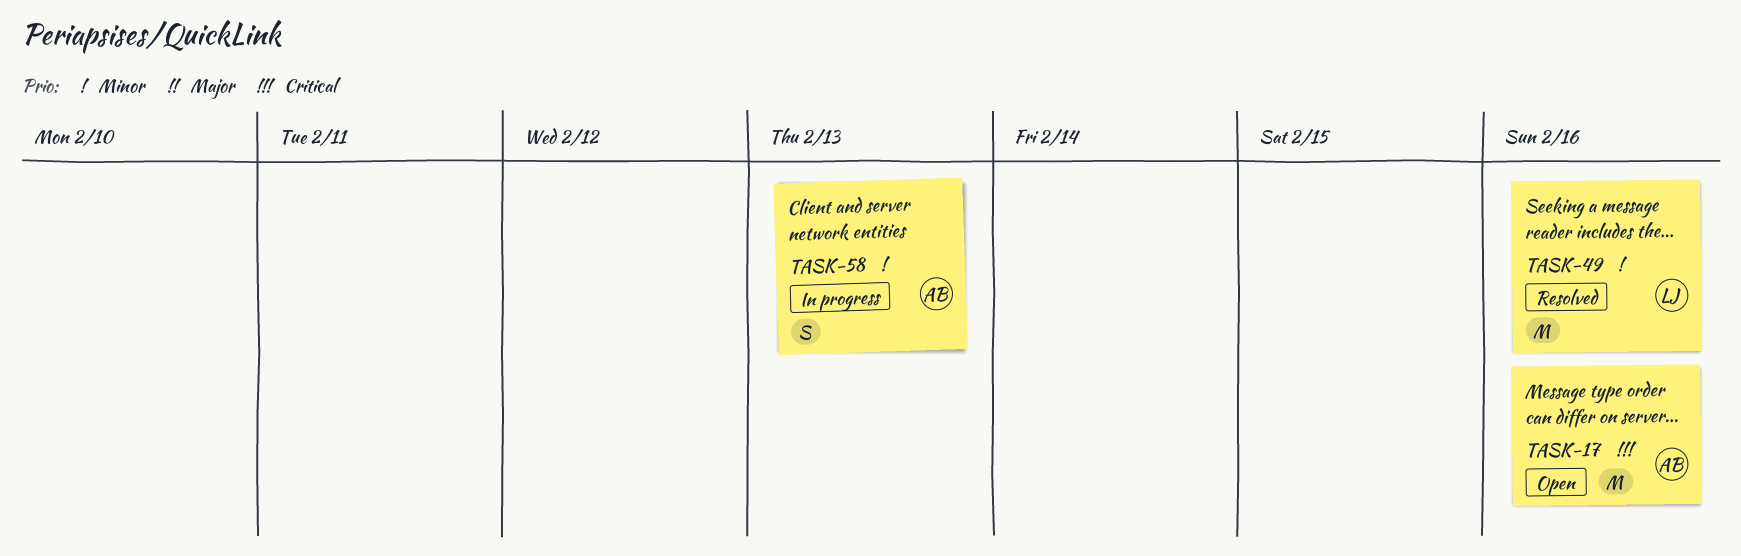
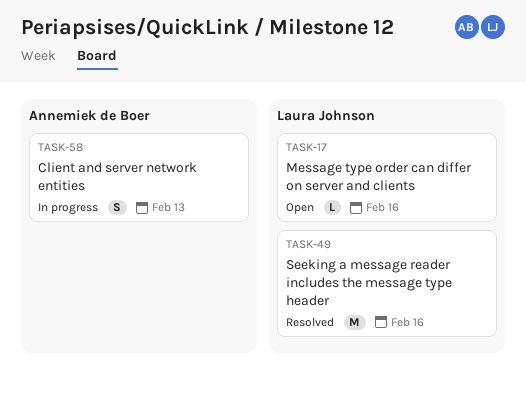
TASK-17, owner: Annemiek de Boer -> Laura Johnson
TASK-17, estimate: M -> L

